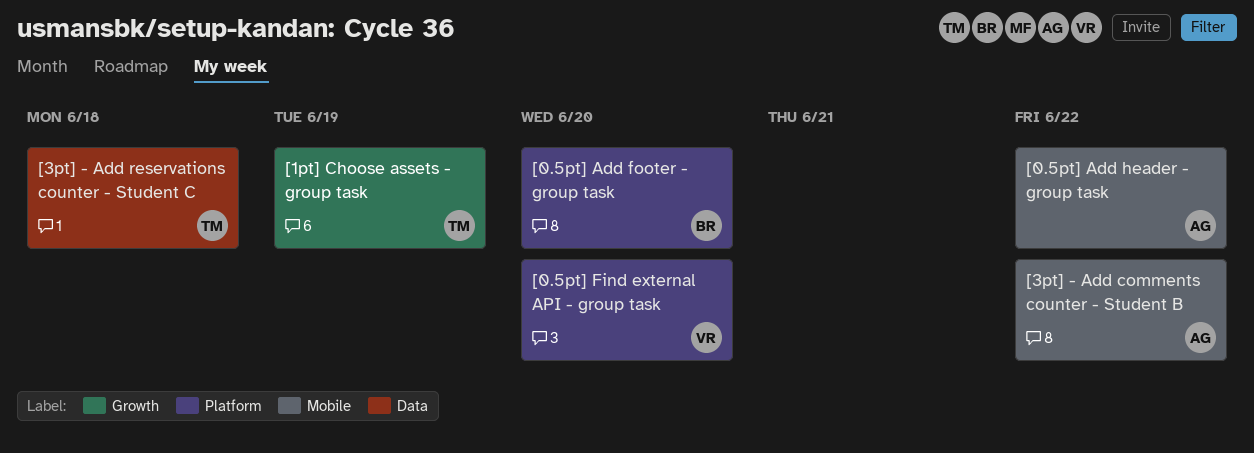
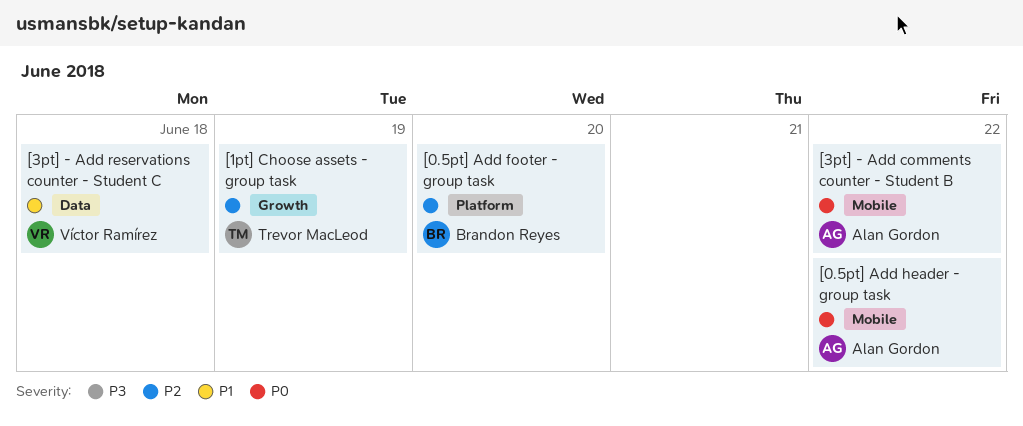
[0.5pt] Find external API - group task: present -> none
[3pt] - Add reservations counter - Student C, owner: Trevor MacLeod -> Víctor Ramírez

